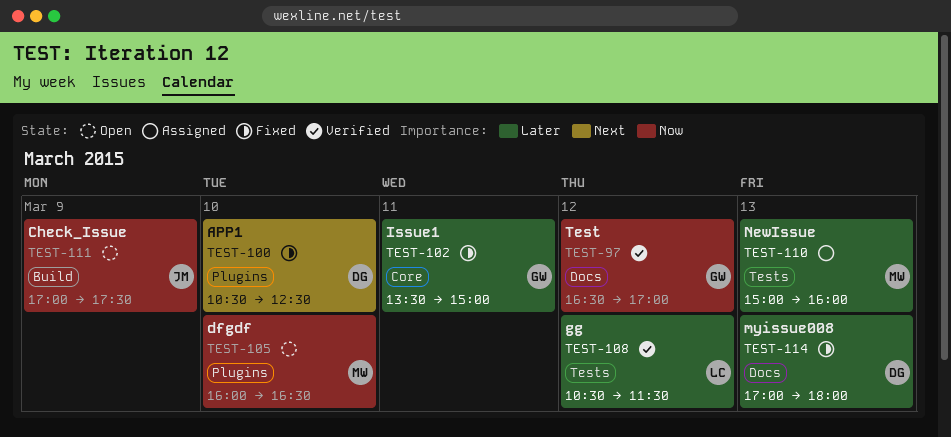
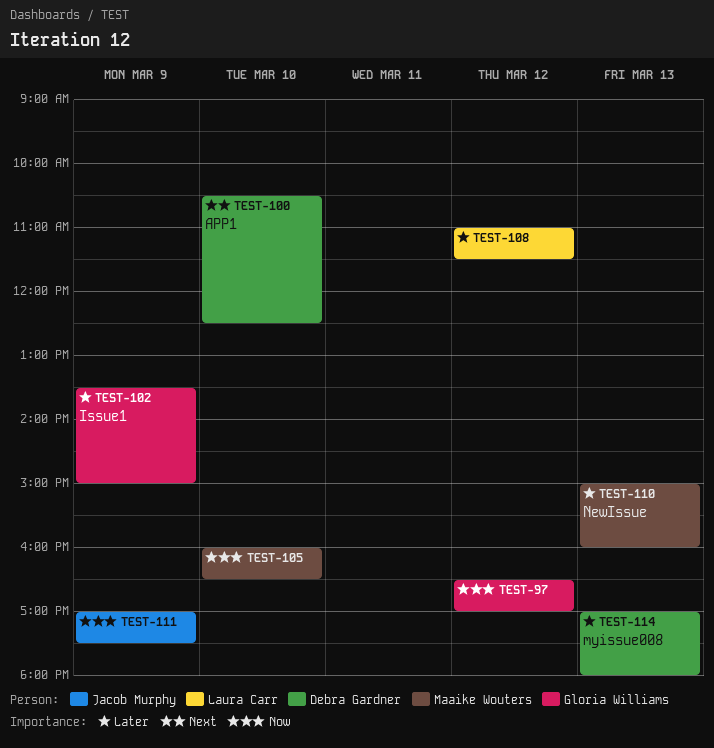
TEST-102, day: Mar 11 -> Mar 9
TEST-108, begins: 10:30 -> 11:00

